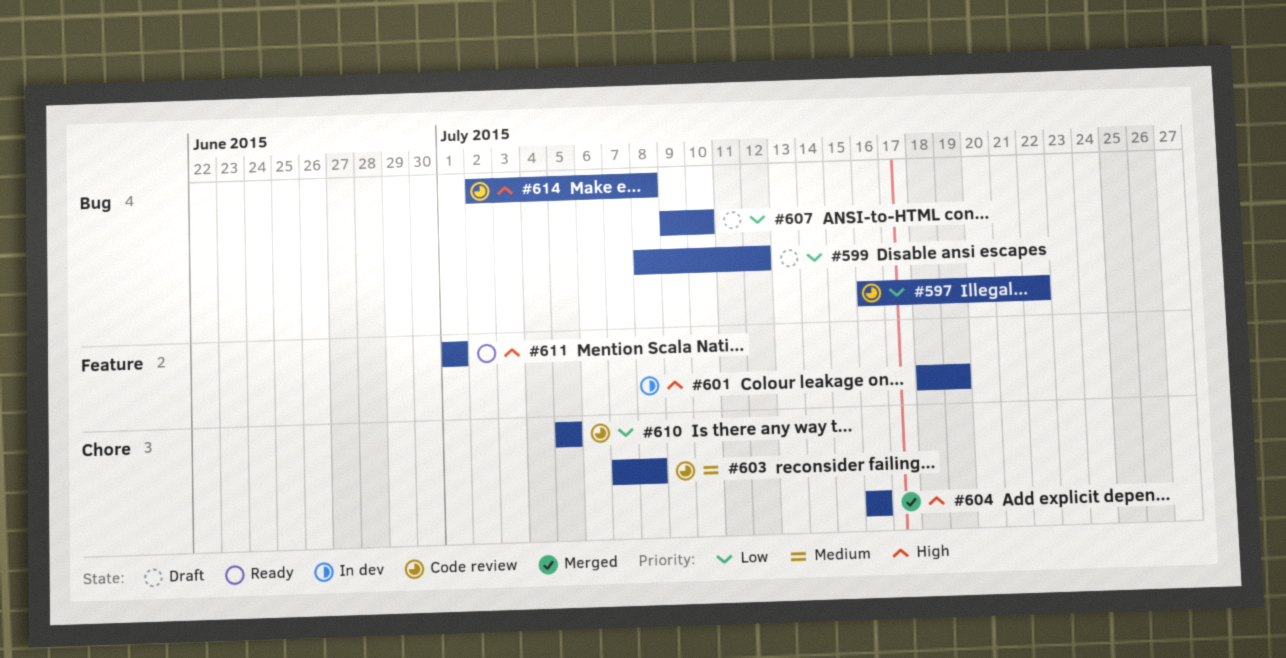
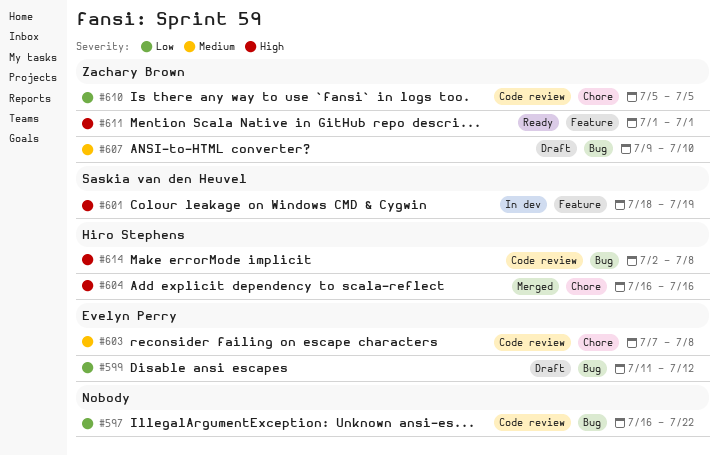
#599, start: Jul 8 -> Jul 11
#607, priority: Low -> Medium

